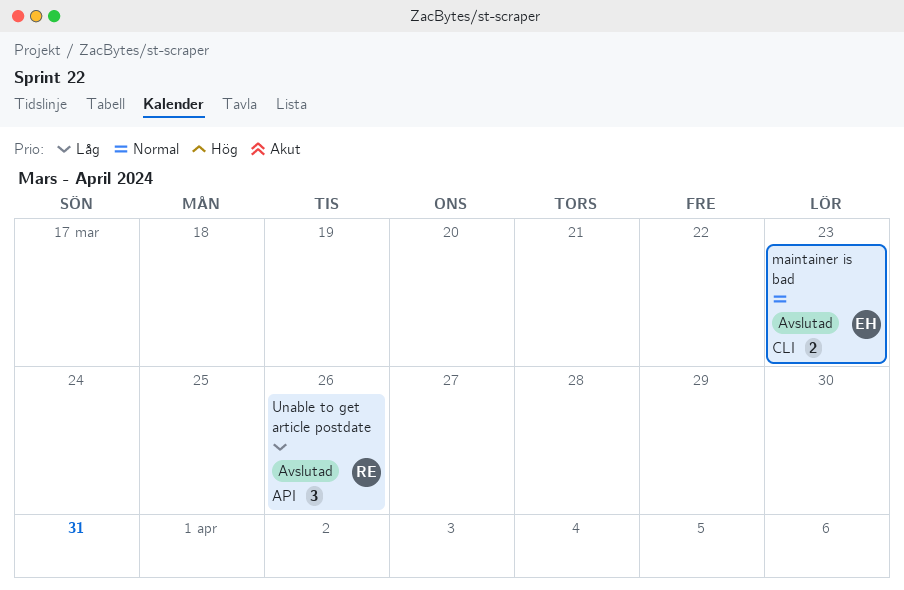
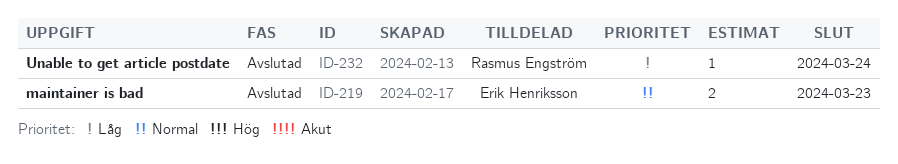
Unable to get article postdate, estimate: 3 -> 1
Unable to get article postdate, due: Mar 26 -> Mar 24

